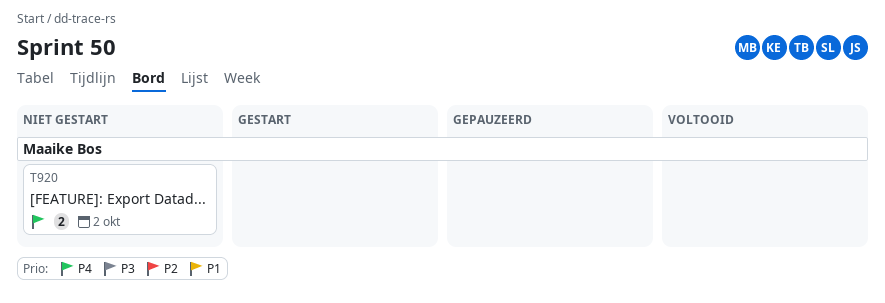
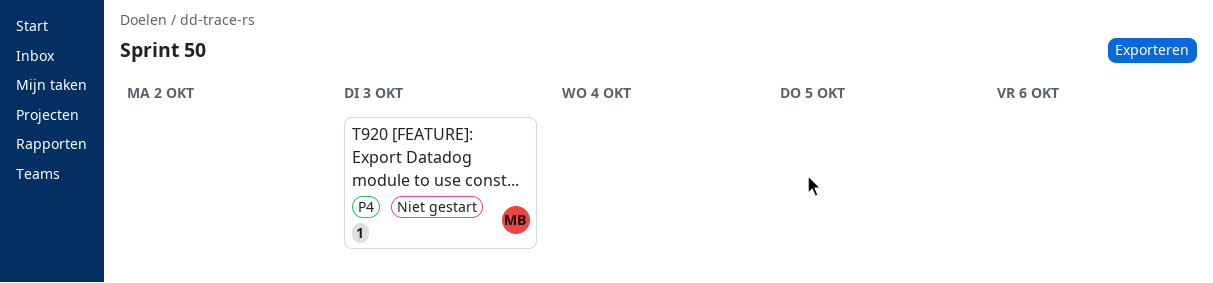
T920, estimate: 2 -> 1
T920, due: Oct 2 -> Oct 3

